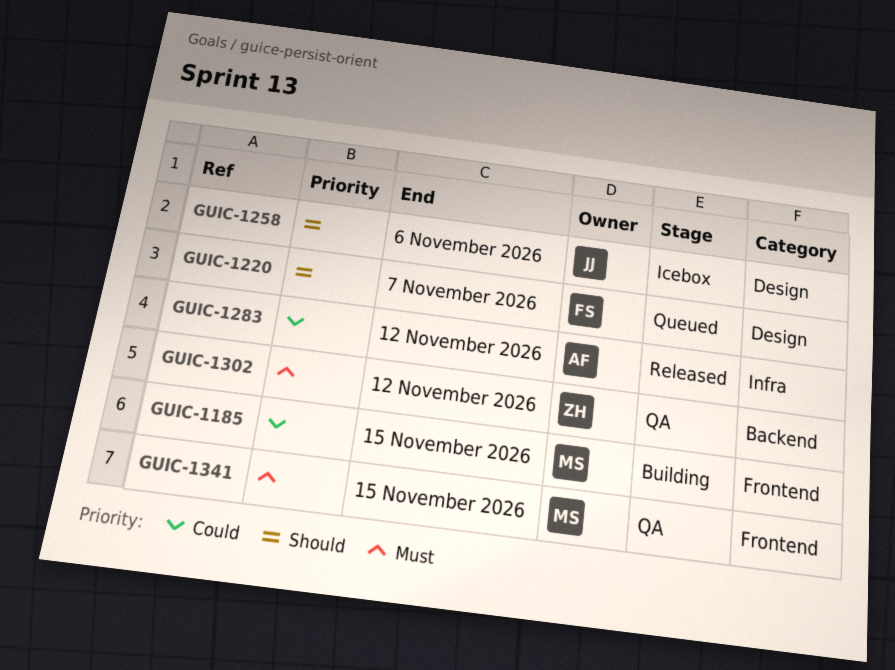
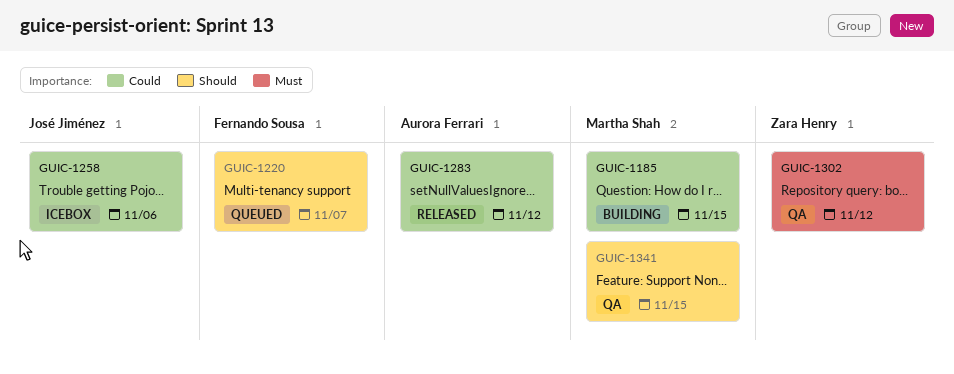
GUIC-1258, priority: Should -> Could
GUIC-1341, priority: Must -> Should

